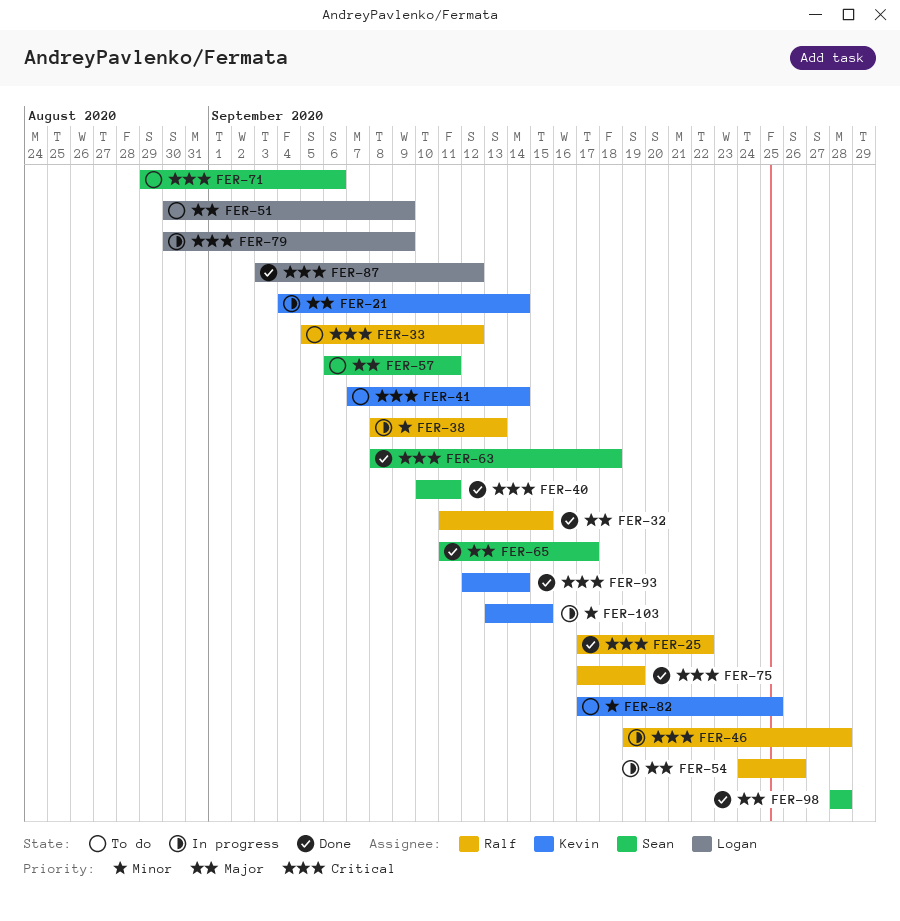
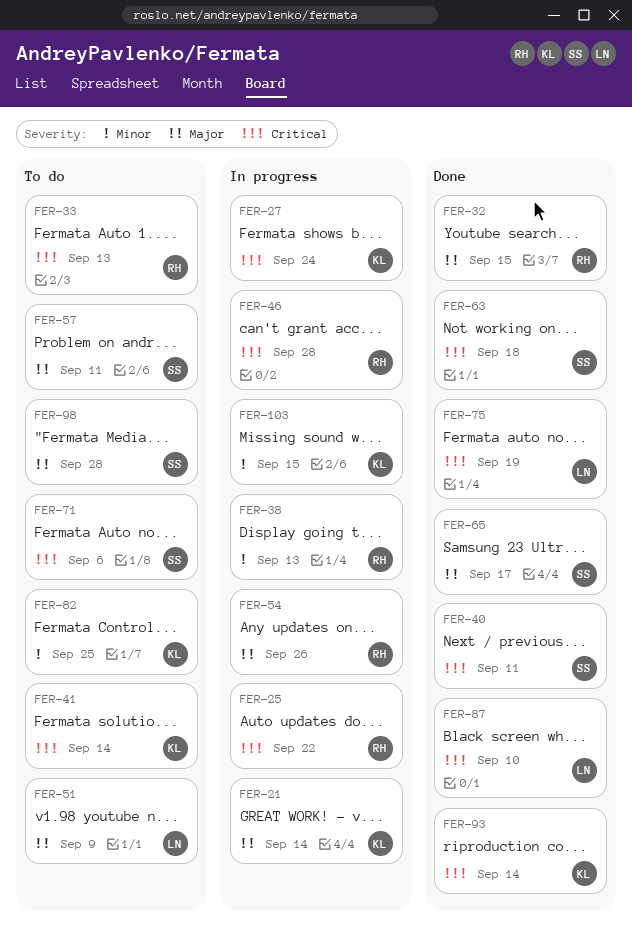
FER-25, status: Done -> In progress
FER-27: none -> present
FER-33, due: Sep 12 -> Sep 13
FER-75, owner: Ralf -> Logan
FER-79: present -> none
FER-87, due: Sep 12 -> Sep 10
FER-98, status: Done -> To do

